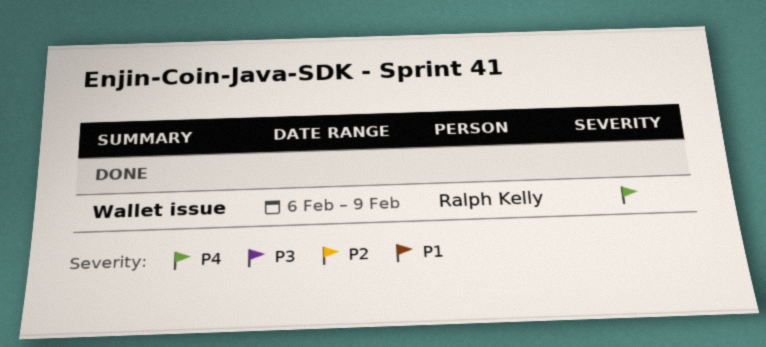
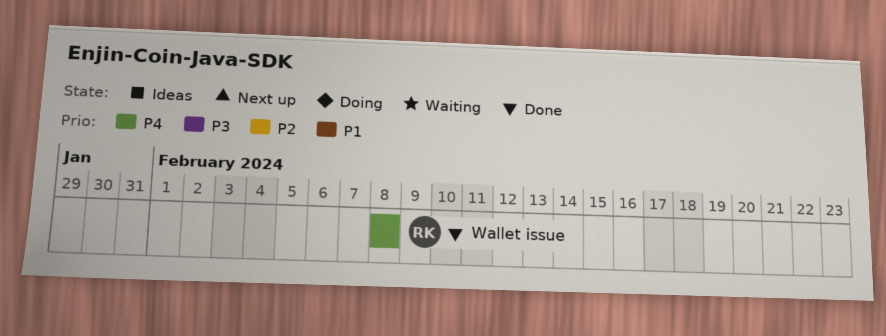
Wallet issue, start: Feb 6 -> Feb 8
Wallet issue, due: Feb 9 -> Feb 8

